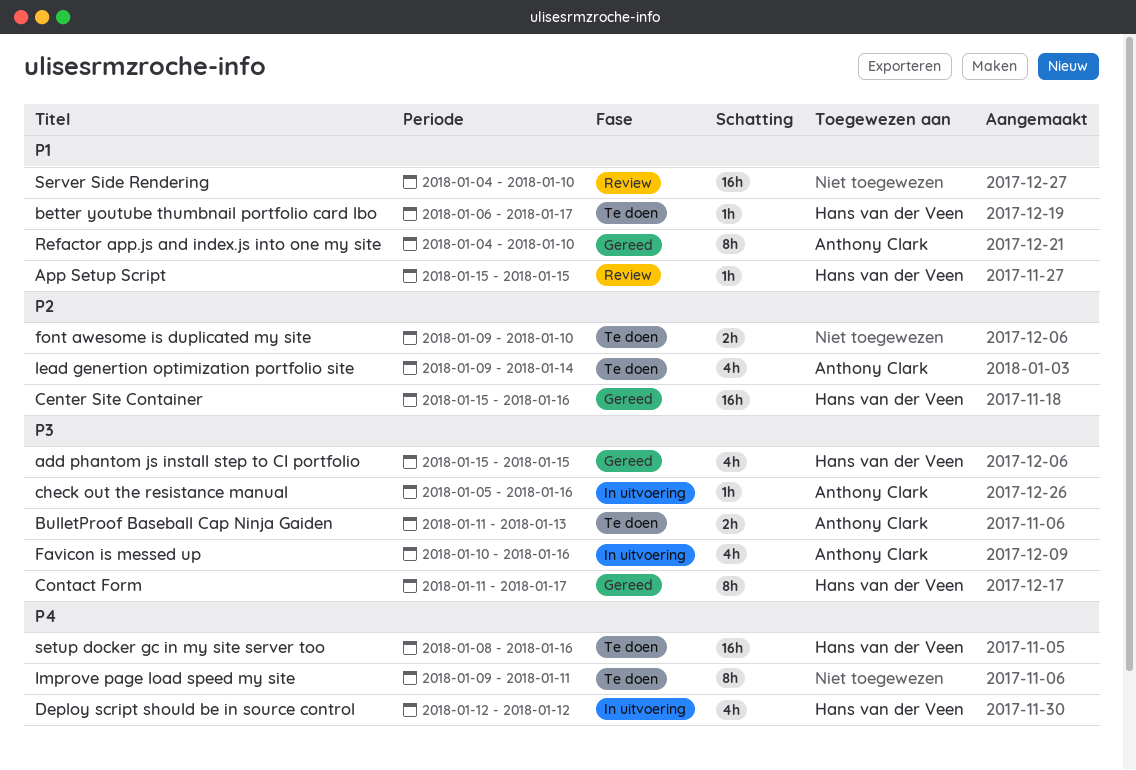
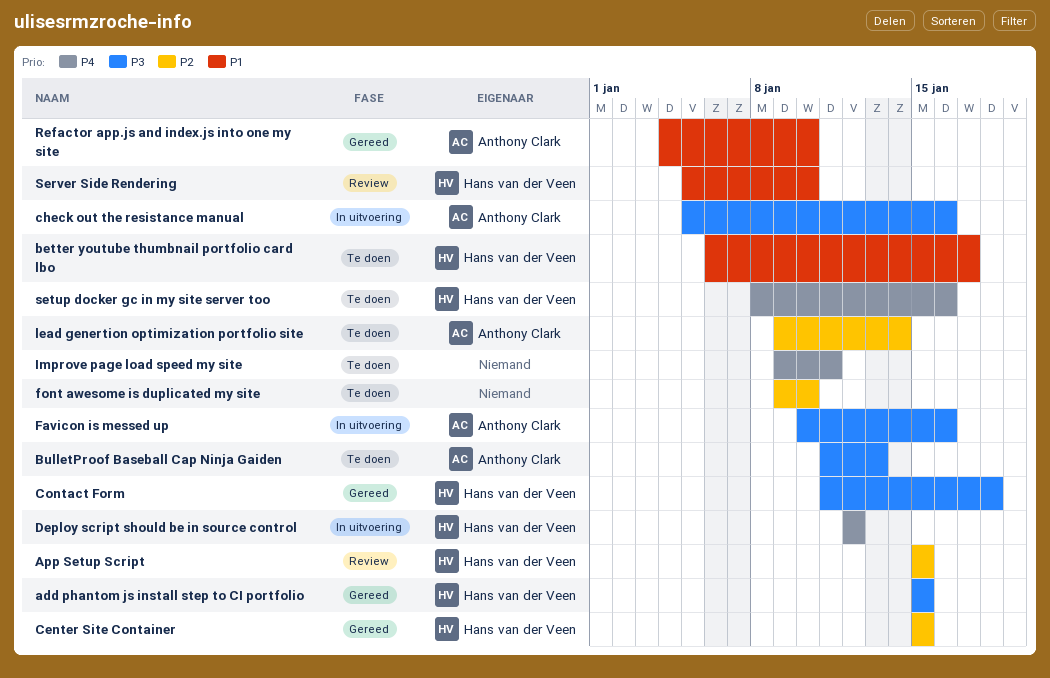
App Setup Script, priority: P1 -> P2
Center Site Container, due: Jan 16 -> Jan 15
Contact Form, due: Jan 17 -> Jan 18
Server Side Rendering, owner: none -> Hans van der Veen
Server Side Rendering, start: Jan 4 -> Jan 5

